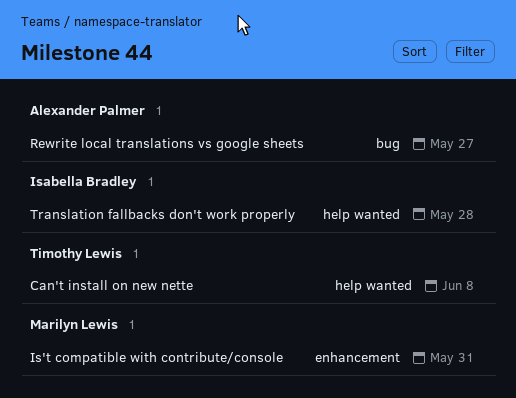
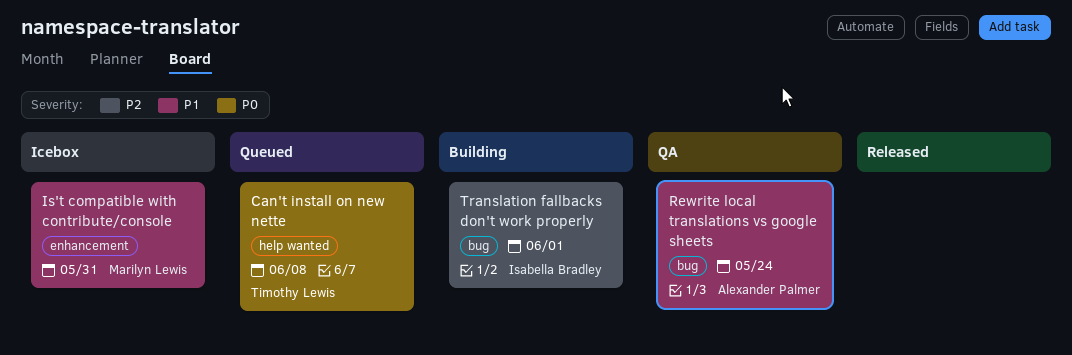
Rewrite local translations vs google sheets, due: May 27 -> May 24
Translation fallbacks don't work properly, label: help wanted -> bug
Translation fallbacks don't work properly, due: May 28 -> Jun 1

